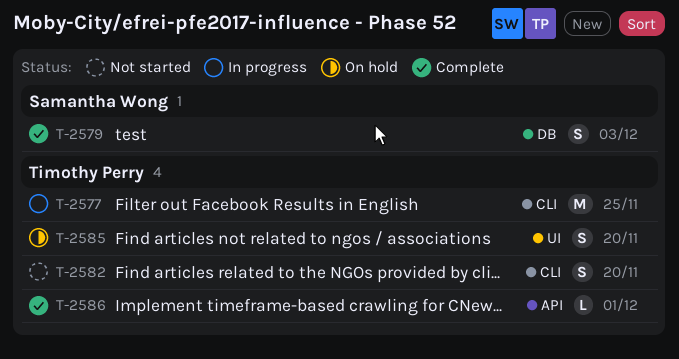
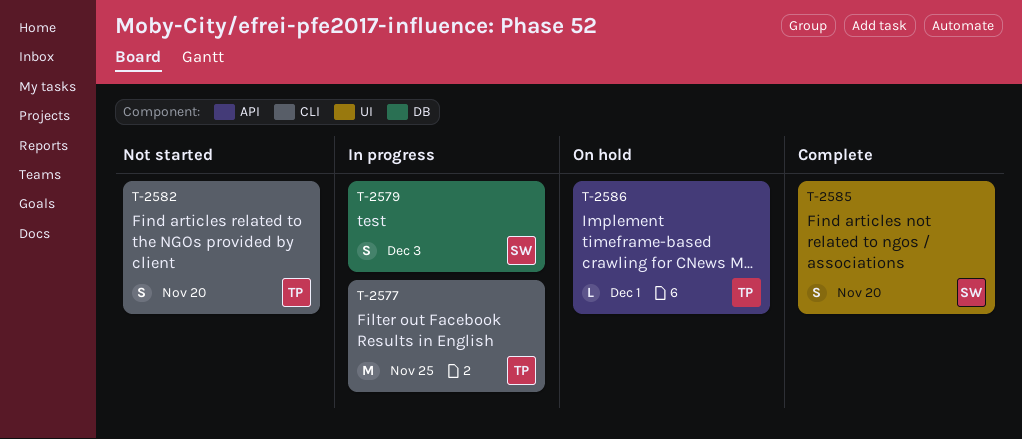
T-2579, status: Complete -> In progress
T-2585, status: On hold -> Complete
T-2585, owner: Timothy Perry -> Samantha Wong
T-2586, status: Complete -> On hold

